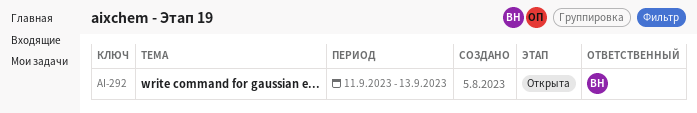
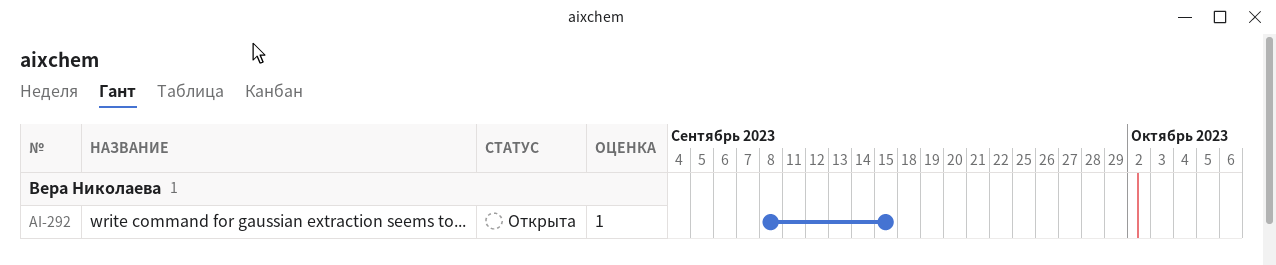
AI-292, start: Sep 11 -> Sep 8
AI-292, due: Sep 13 -> Sep 15

